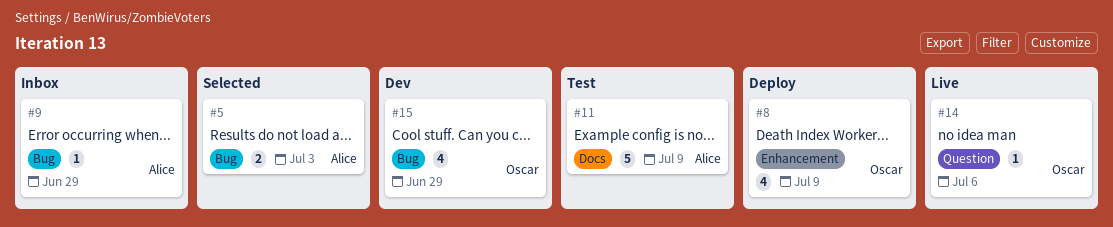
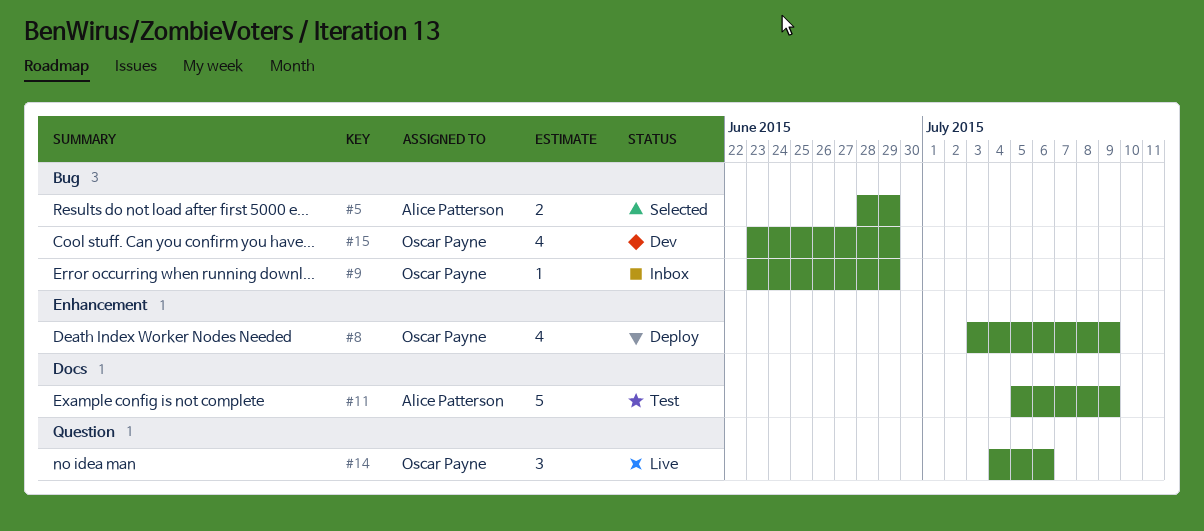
#5, due: Jul 3 -> Jun 29
#9, owner: Alice Patterson -> Oscar Payne
#14, estimate: 1 -> 3

